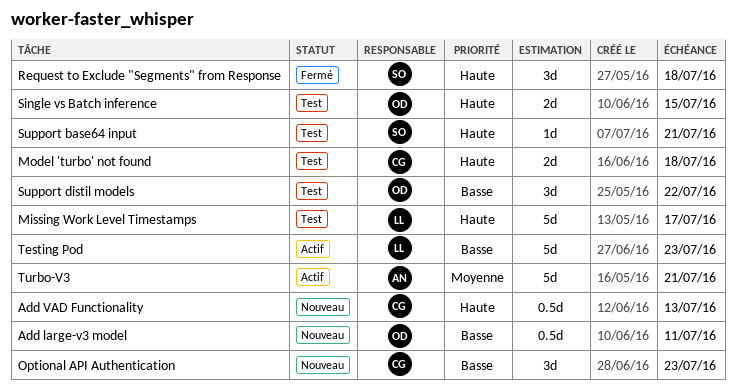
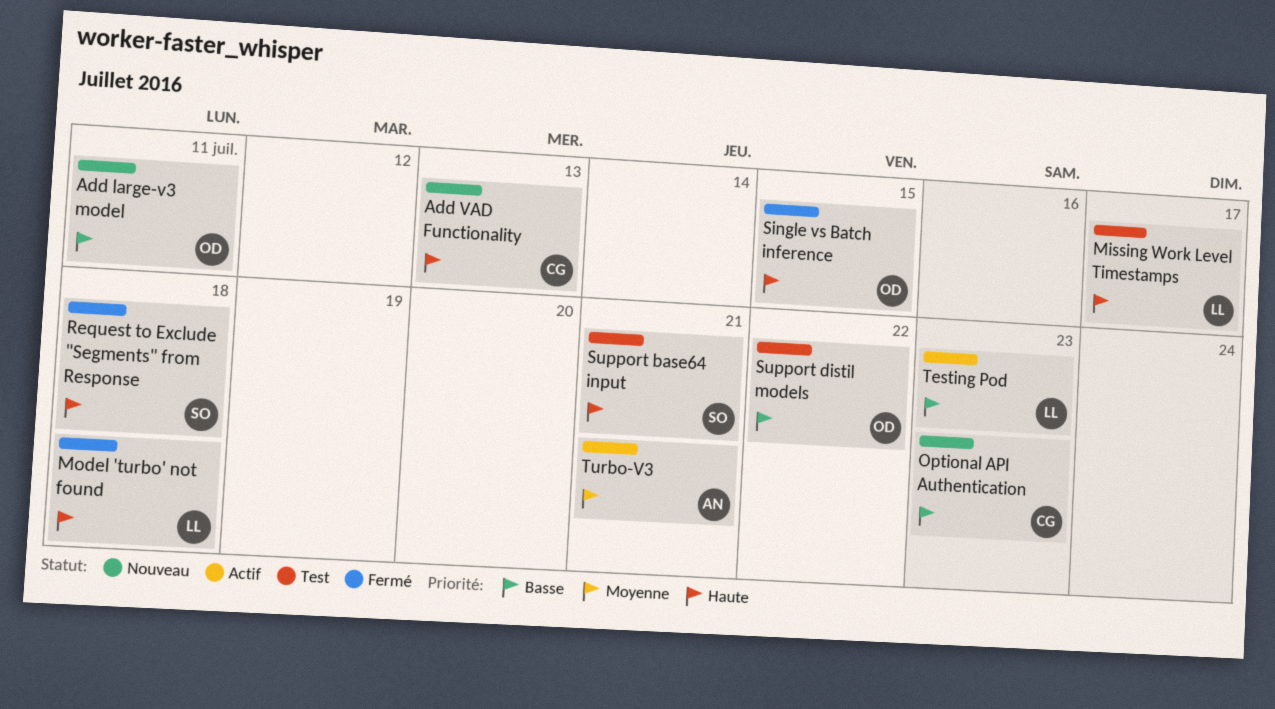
Model 'turbo' not found, status: Test -> Fermé
Model 'turbo' not found, owner: CG -> LL
Single vs Batch inference, status: Test -> Fermé

